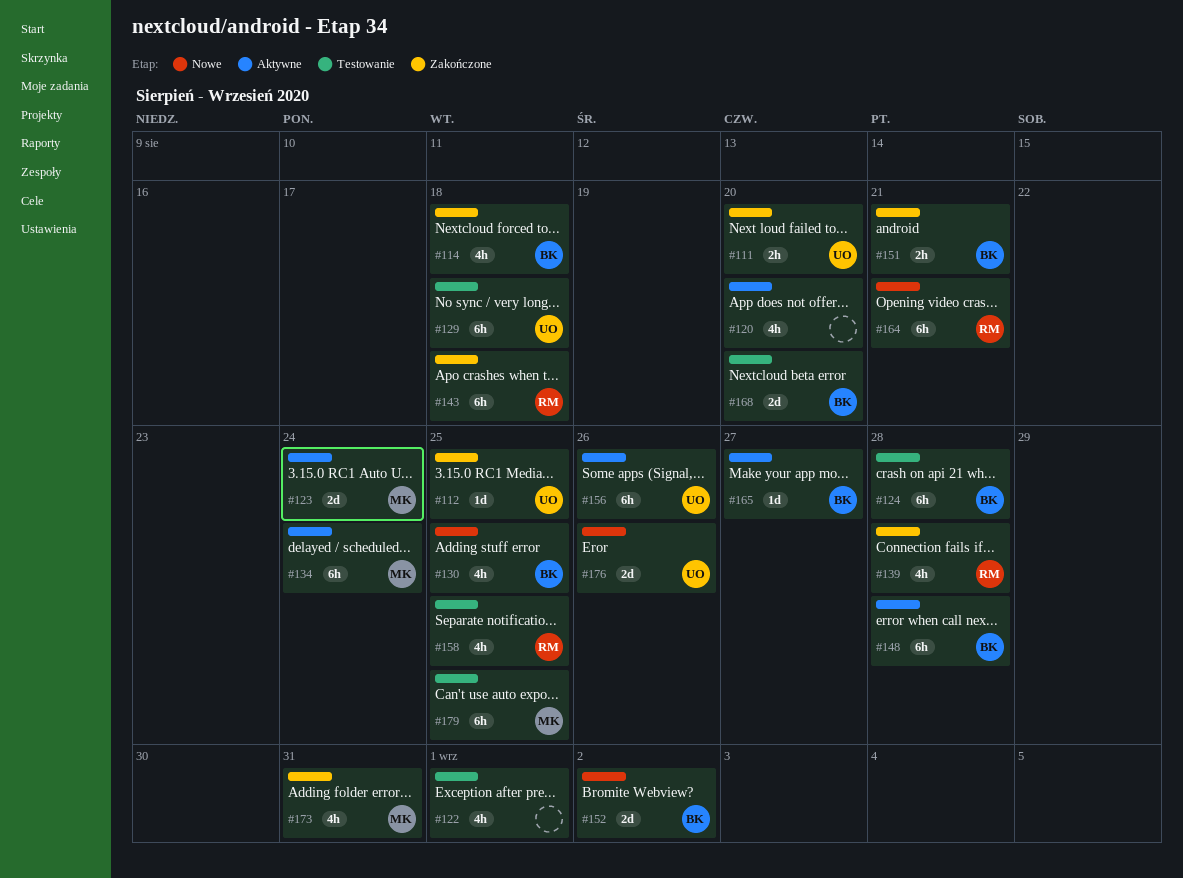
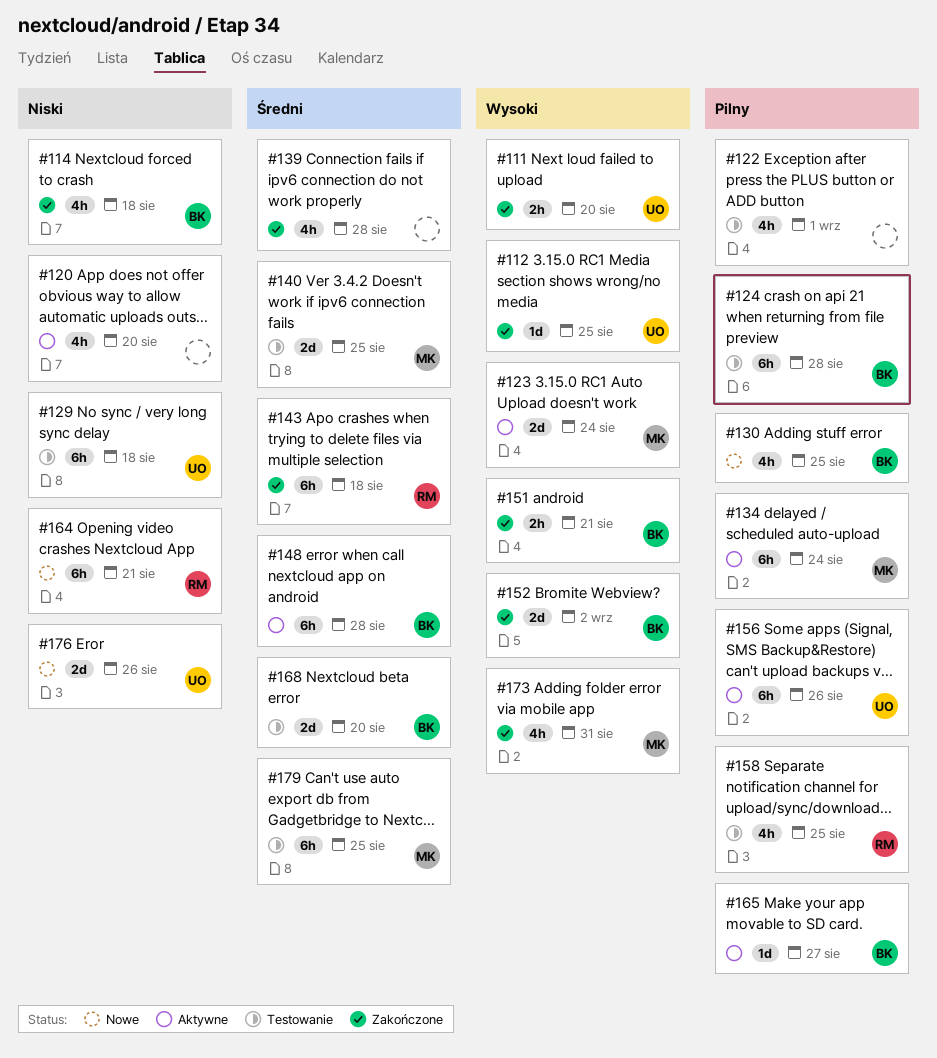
#139, owner: RM -> none
#140: none -> present
#152, status: Nowe -> Zakończone

